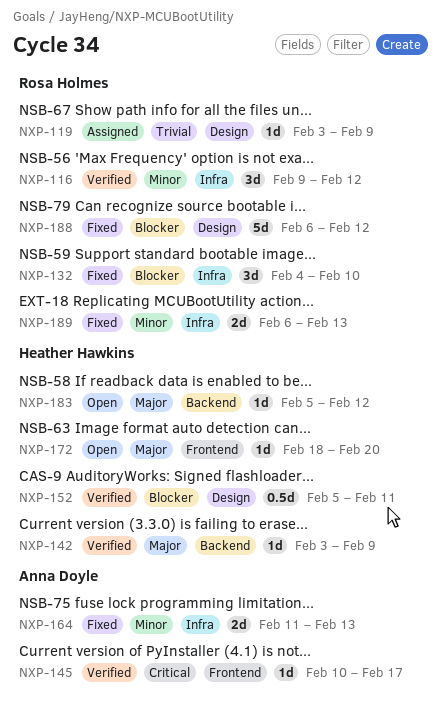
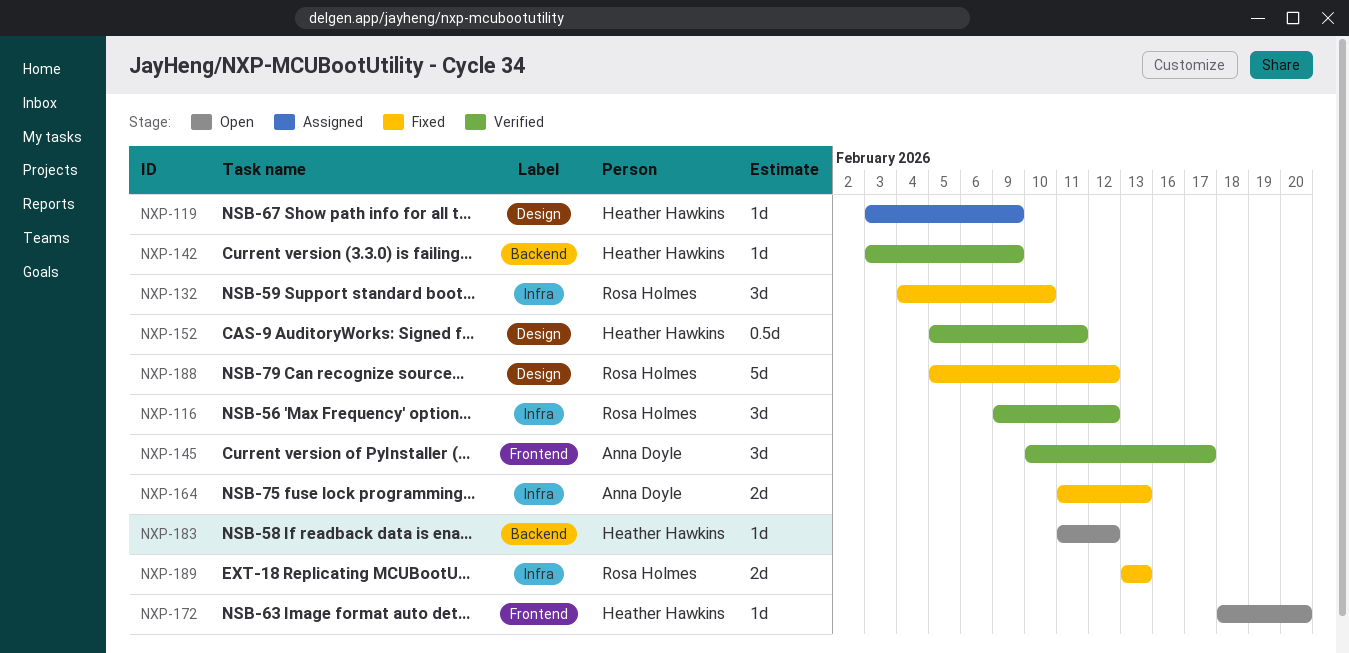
NXP-119, owner: Rosa Holmes -> Heather Hawkins
NXP-145, estimate: 1d -> 3d
NXP-183, start: Feb 5 -> Feb 11
NXP-188, start: Feb 6 -> Feb 5
NXP-189, start: Feb 6 -> Feb 13

